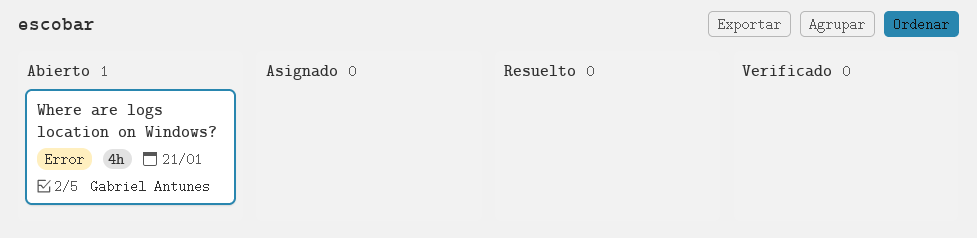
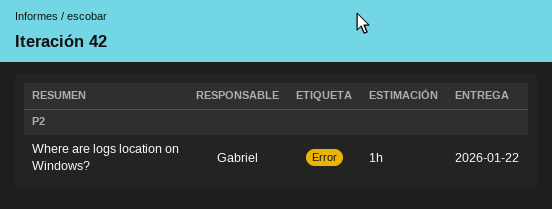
Where are logs location on Windows?, estimate: 4h -> 1h
Where are logs location on Windows?, due: Jan 21 -> Jan 22

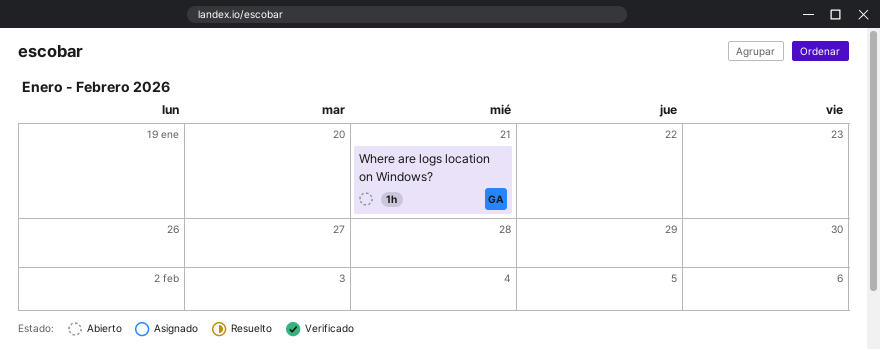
Where are logs location on Windows?, due: Jan 22 -> Jan 21

